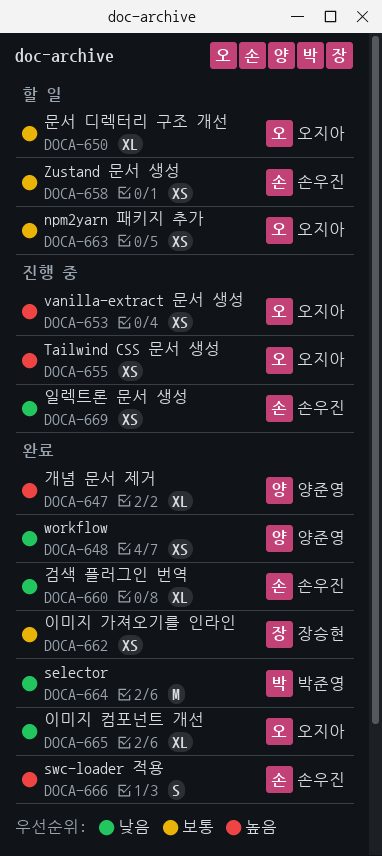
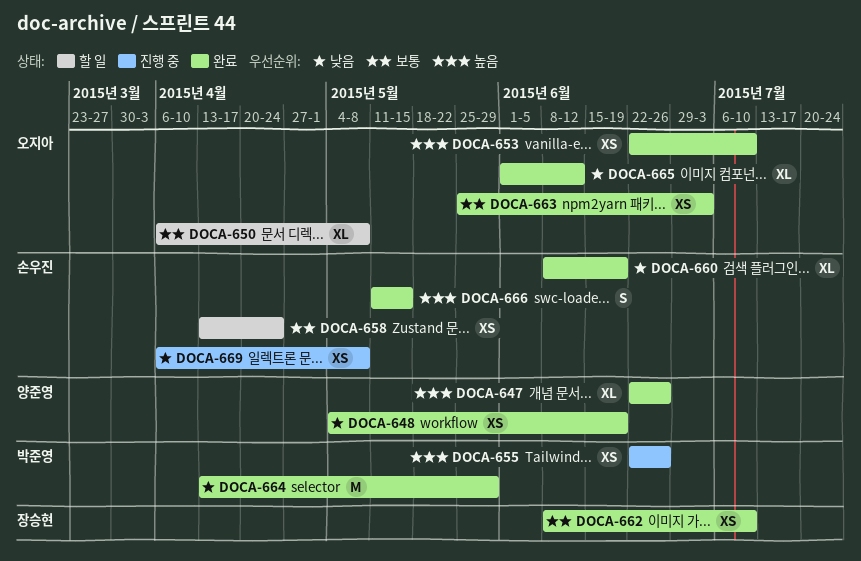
DOCA-653, status: 진행 중 -> 완료
DOCA-655, owner: 오지아 -> 박준영
DOCA-663, status: 할 일 -> 완료

